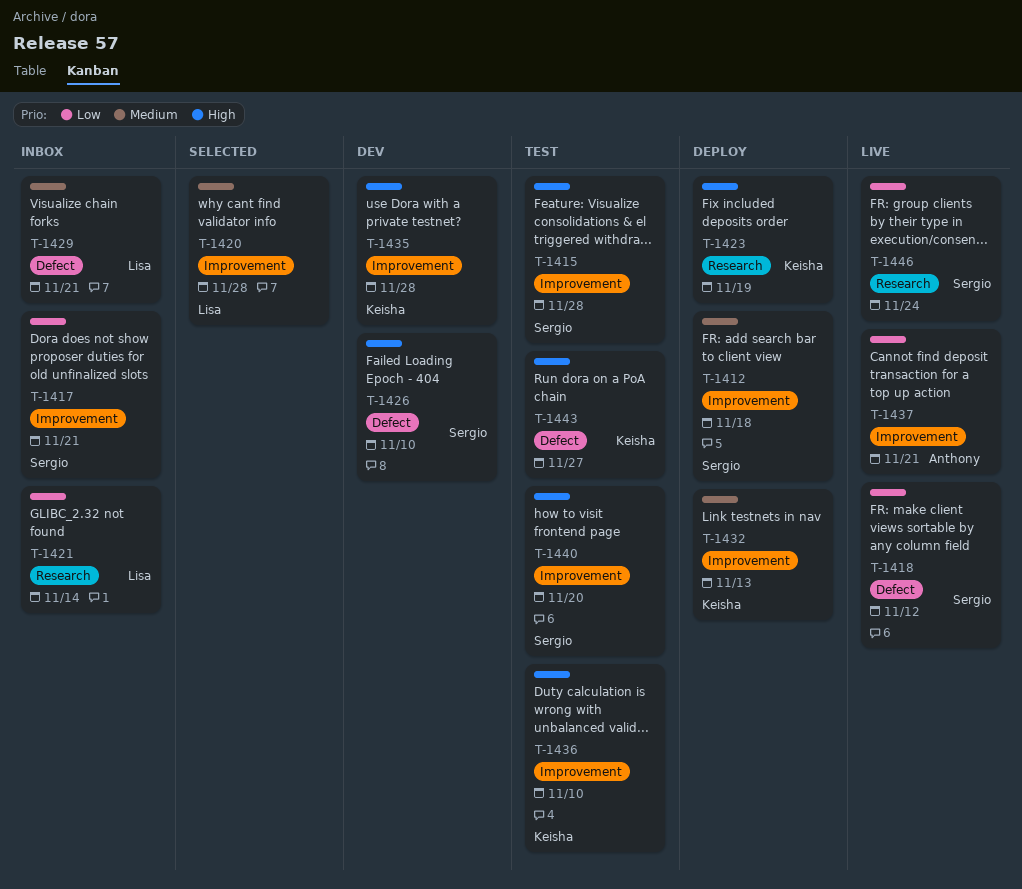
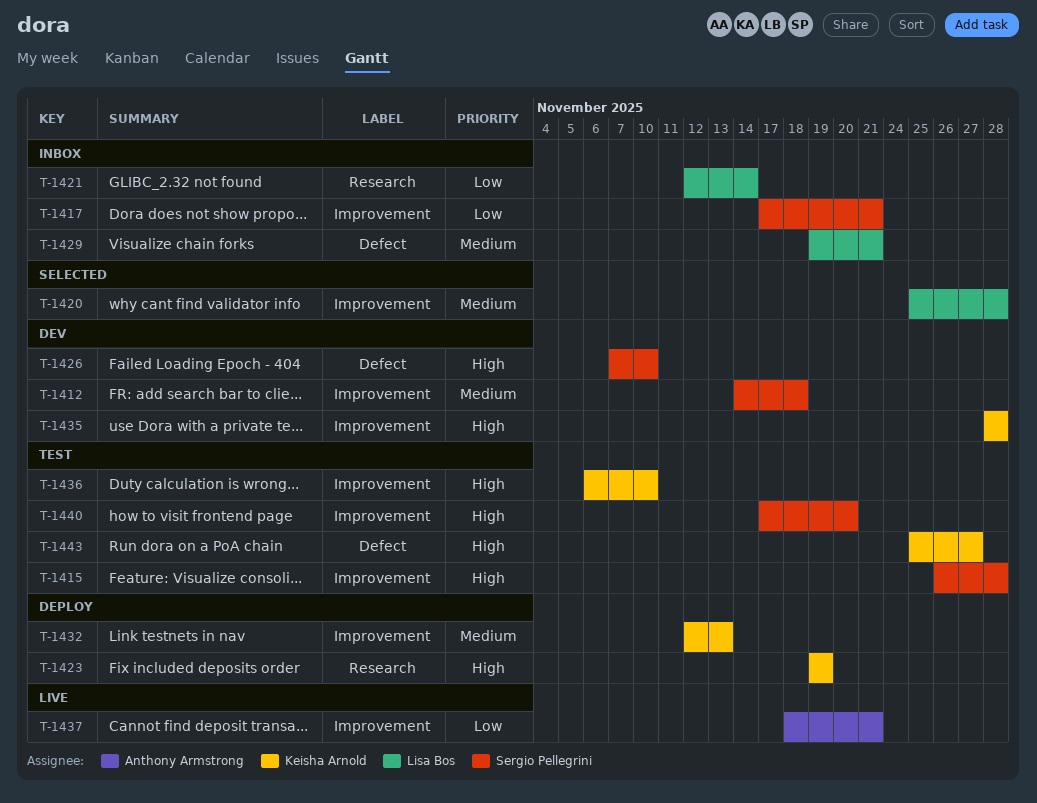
T-1412, status: Deploy -> Dev
T-1418: present -> none
T-1446: present -> none

